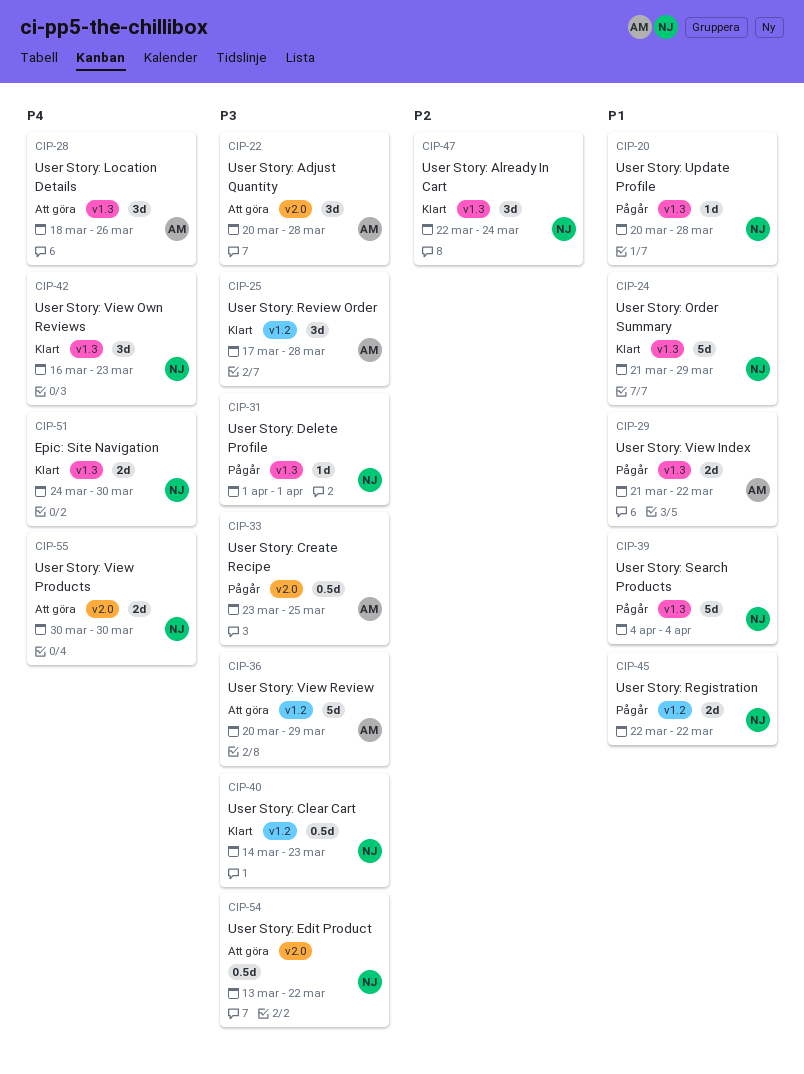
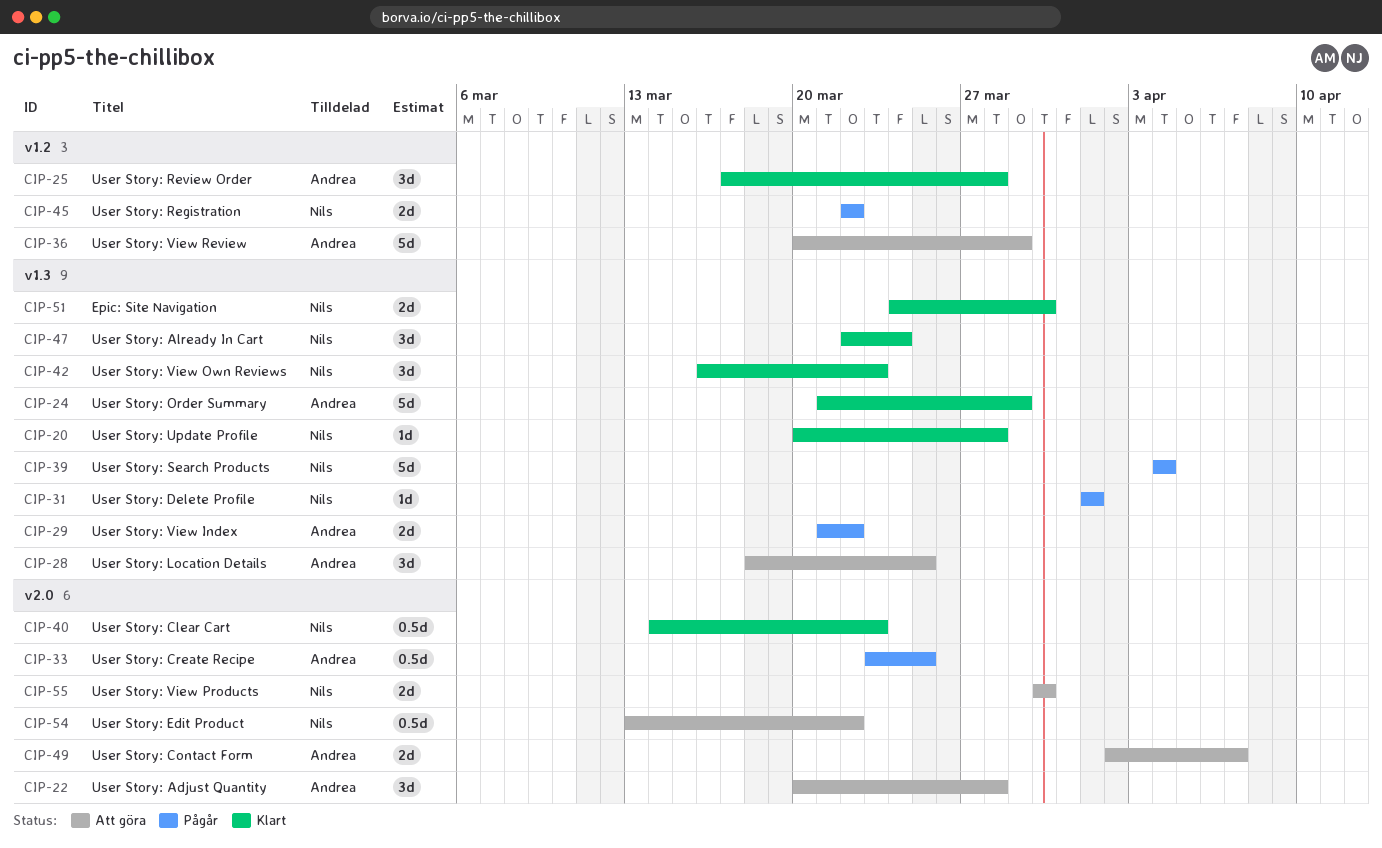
CIP-20, status: Pågår -> Klart
CIP-24, owner: Nils -> Andrea
CIP-28, due: Mar 26 -> Mar 25
CIP-40, label: v1.2 -> v2.0
CIP-49: none -> present

